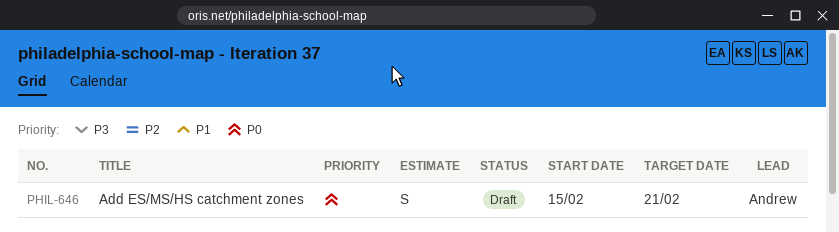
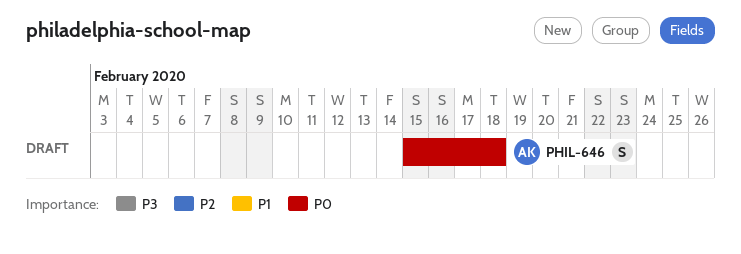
PHIL-646, due: Feb 21 -> Feb 18

